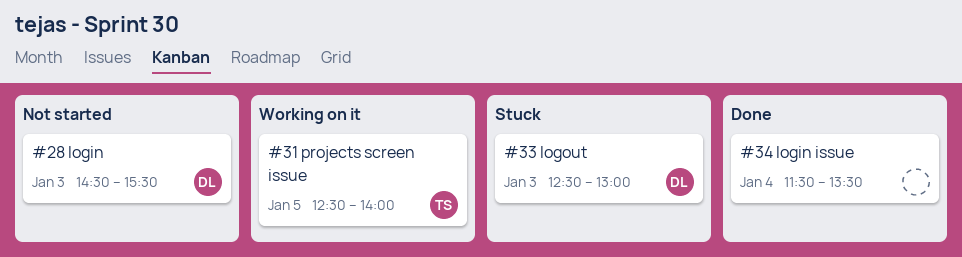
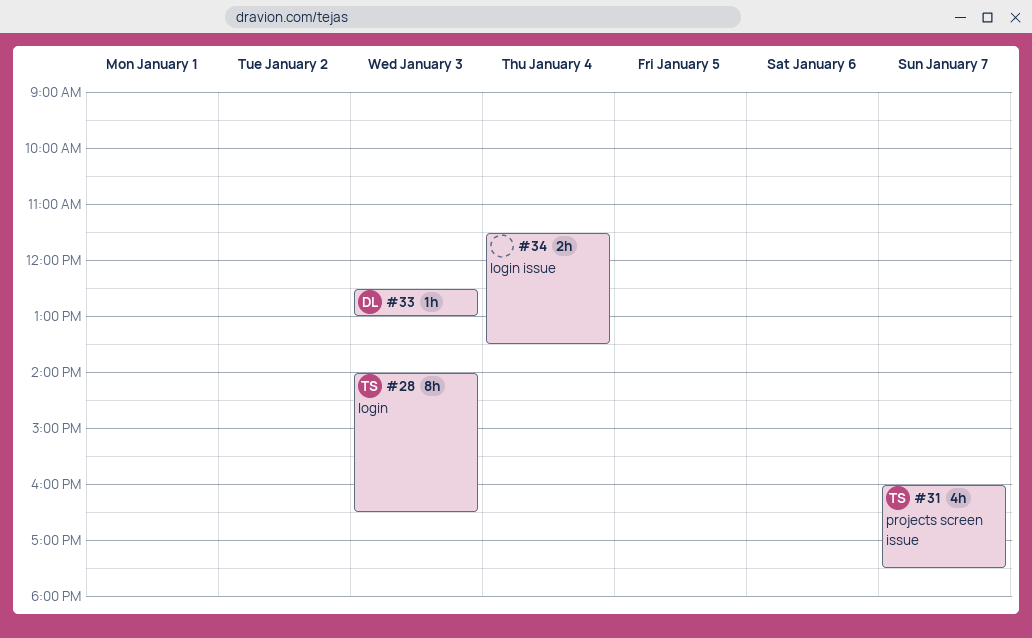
#28, owner: DL -> TS
#28, begins: 14:30 -> 14:00
#28, ends: 15:30 -> 16:30
#31, day: Jan 5 -> Jan 7
#31, begins: 12:30 -> 16:00
#31, ends: 14:00 -> 17:30

